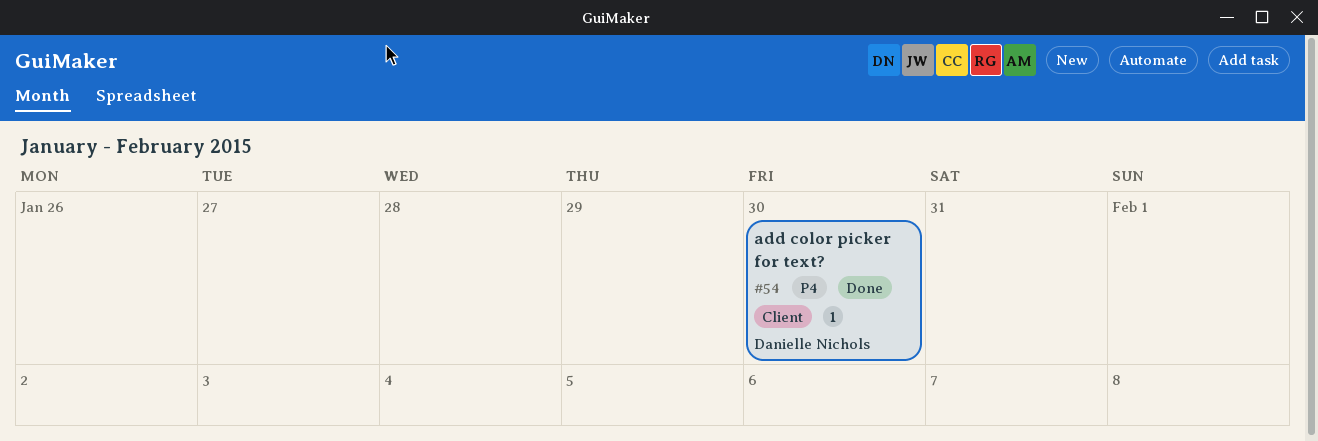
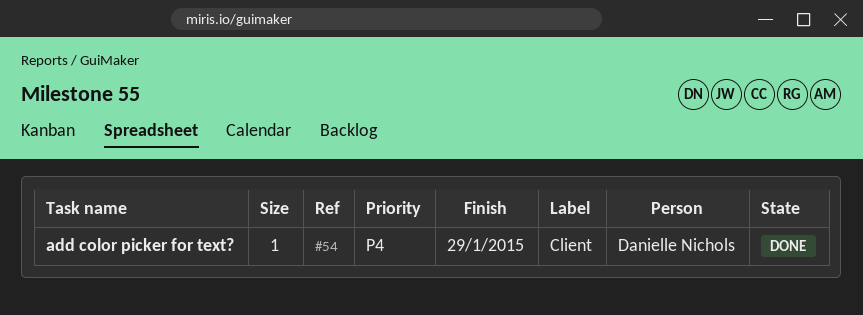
#54, due: Jan 30 -> Jan 29

